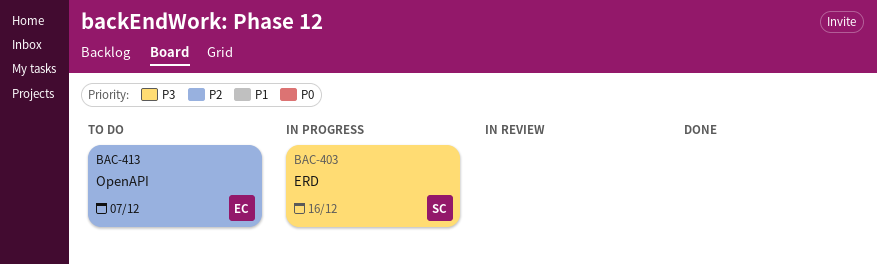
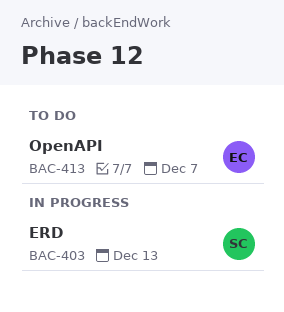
BAC-403, due: Dec 16 -> Dec 13

